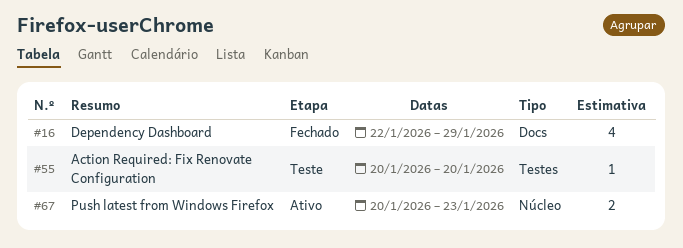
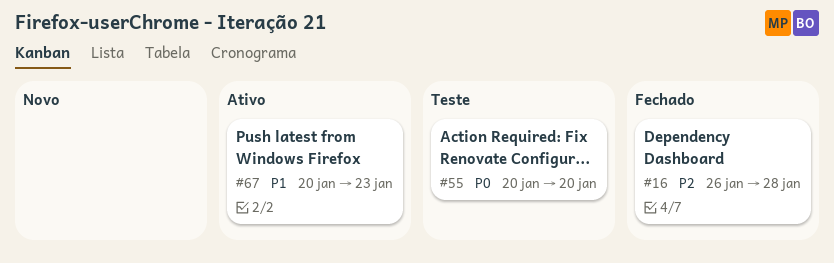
#16, start: Jan 22 -> Jan 26
#16, due: Jan 29 -> Jan 28

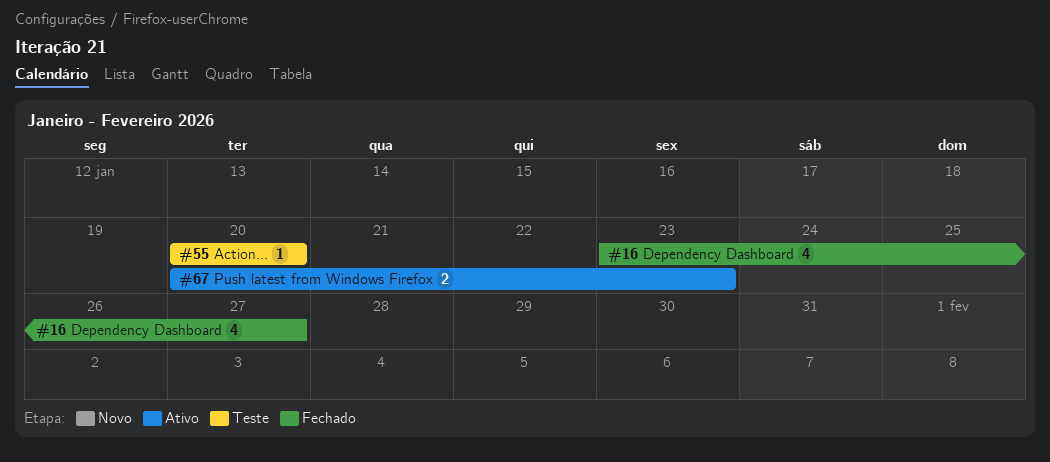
#16, start: Jan 26 -> Jan 23
#16, due: Jan 28 -> Jan 27

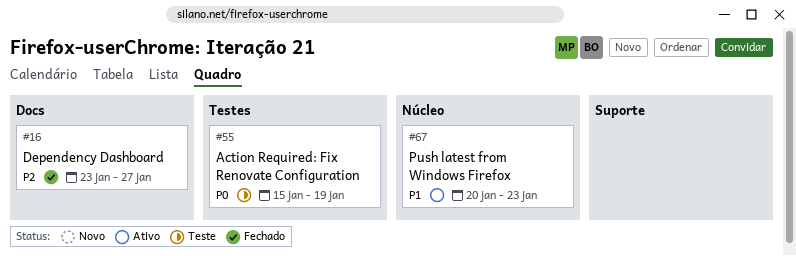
#55, start: Jan 20 -> Jan 15
#55, due: Jan 20 -> Jan 19

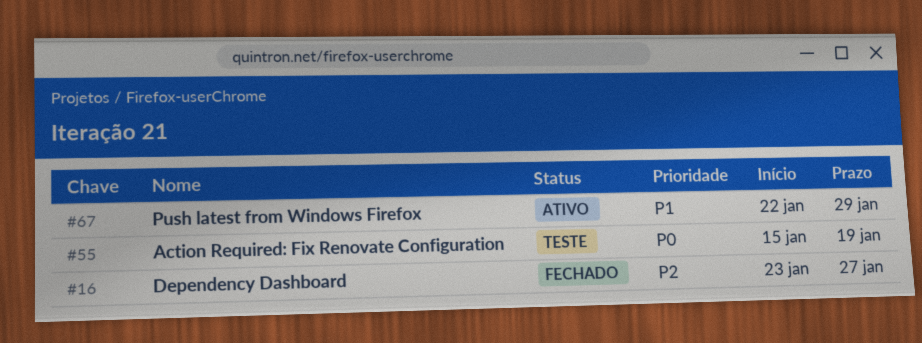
#67, start: Jan 20 -> Jan 22
#67, due: Jan 23 -> Jan 29

